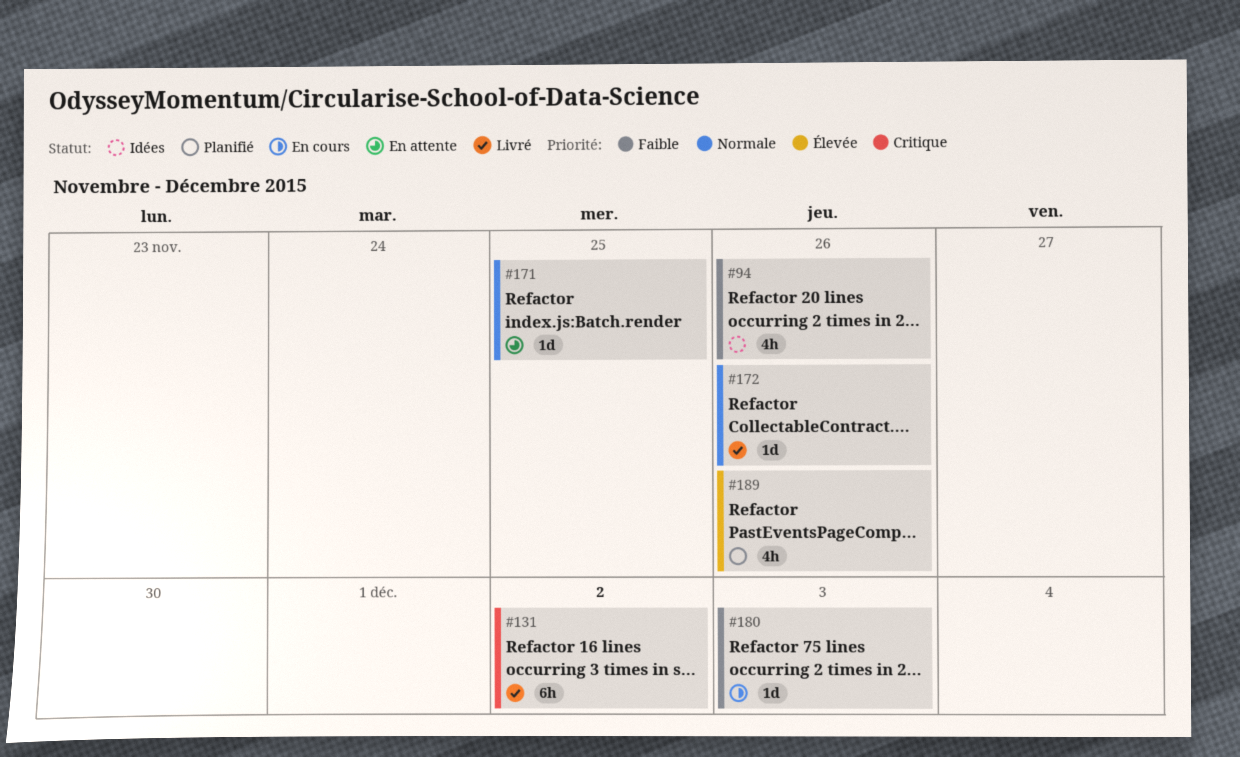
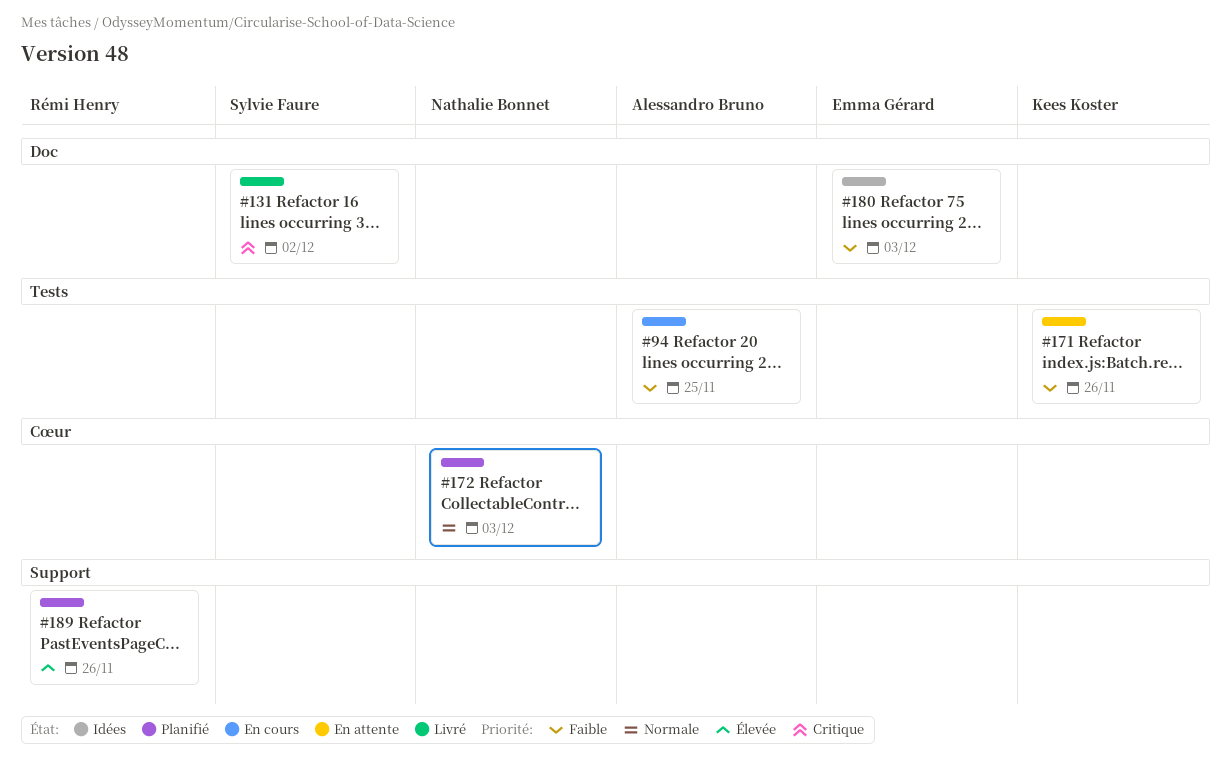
#94, status: Idées -> En cours
#94, due: Nov 26 -> Nov 25
#171, priority: Normale -> Faible
#171, due: Nov 25 -> Nov 26
#172, status: Livré -> Planifié
#172, due: Nov 26 -> Dec 3
#180, status: En cours -> Idées

